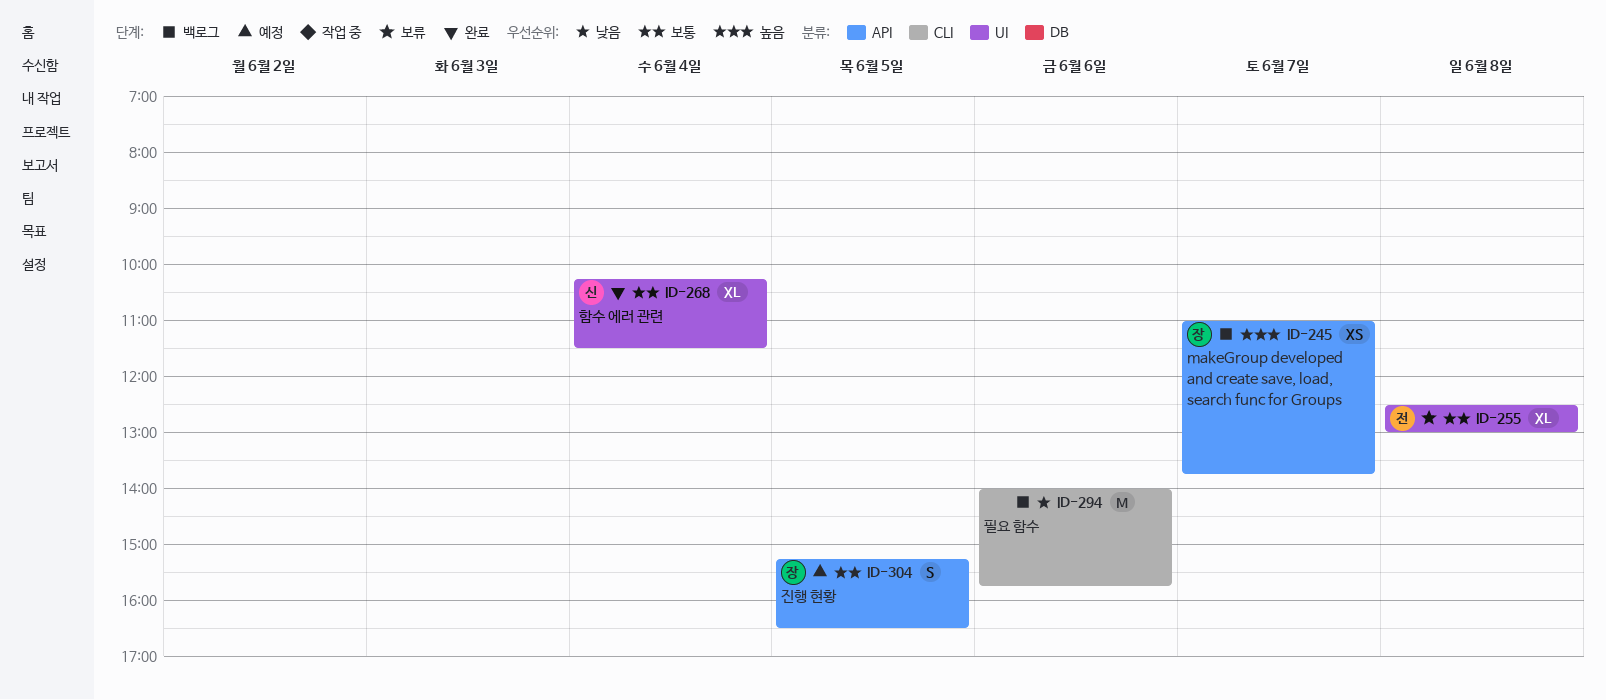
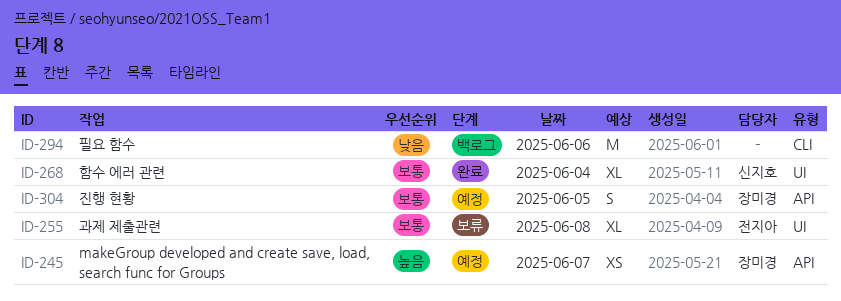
ID-245, status: 백로그 -> 예정

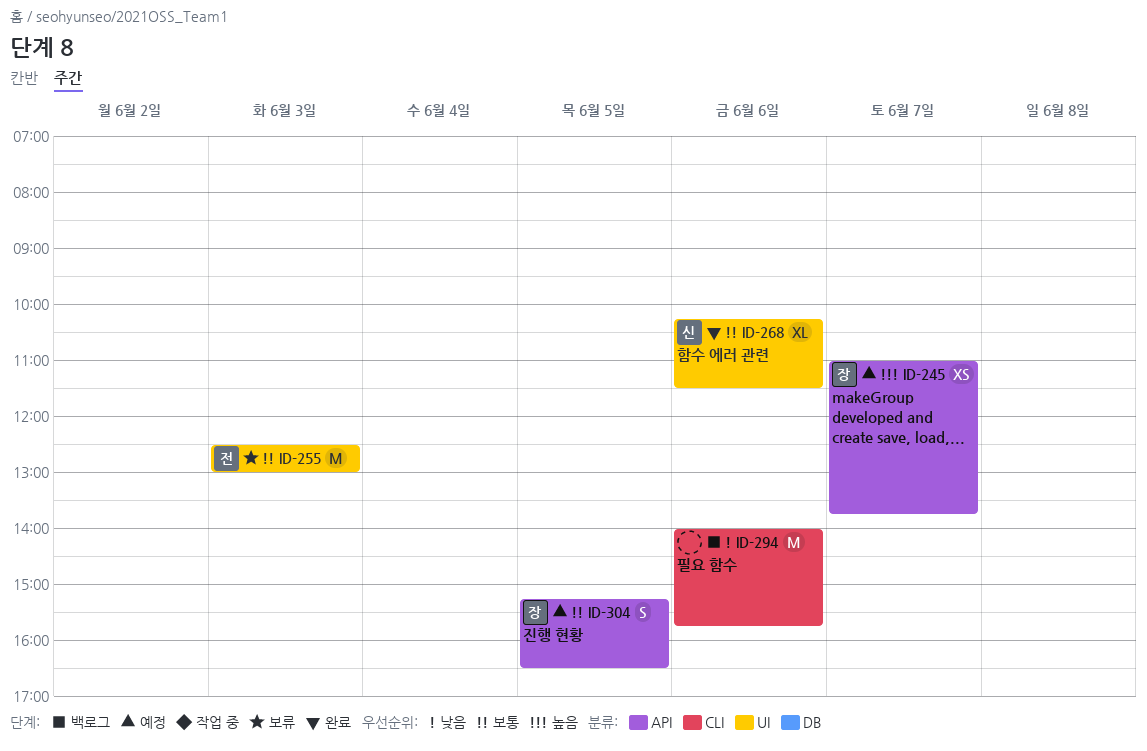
ID-255, estimate: XL -> M
ID-255, day: Jun 8 -> Jun 3
ID-268, day: Jun 4 -> Jun 6

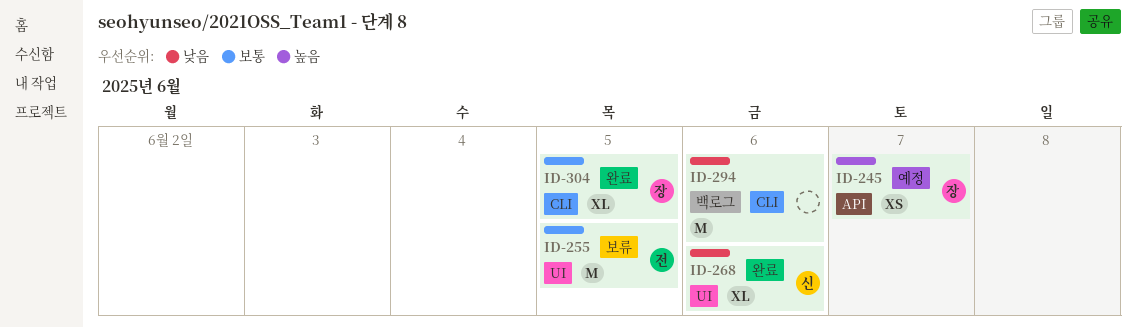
ID-255, day: Jun 3 -> Jun 5
ID-268, priority: 보통 -> 낮음
ID-304, status: 예정 -> 완료
ID-304, label: API -> CLI
ID-304, estimate: S -> XL

